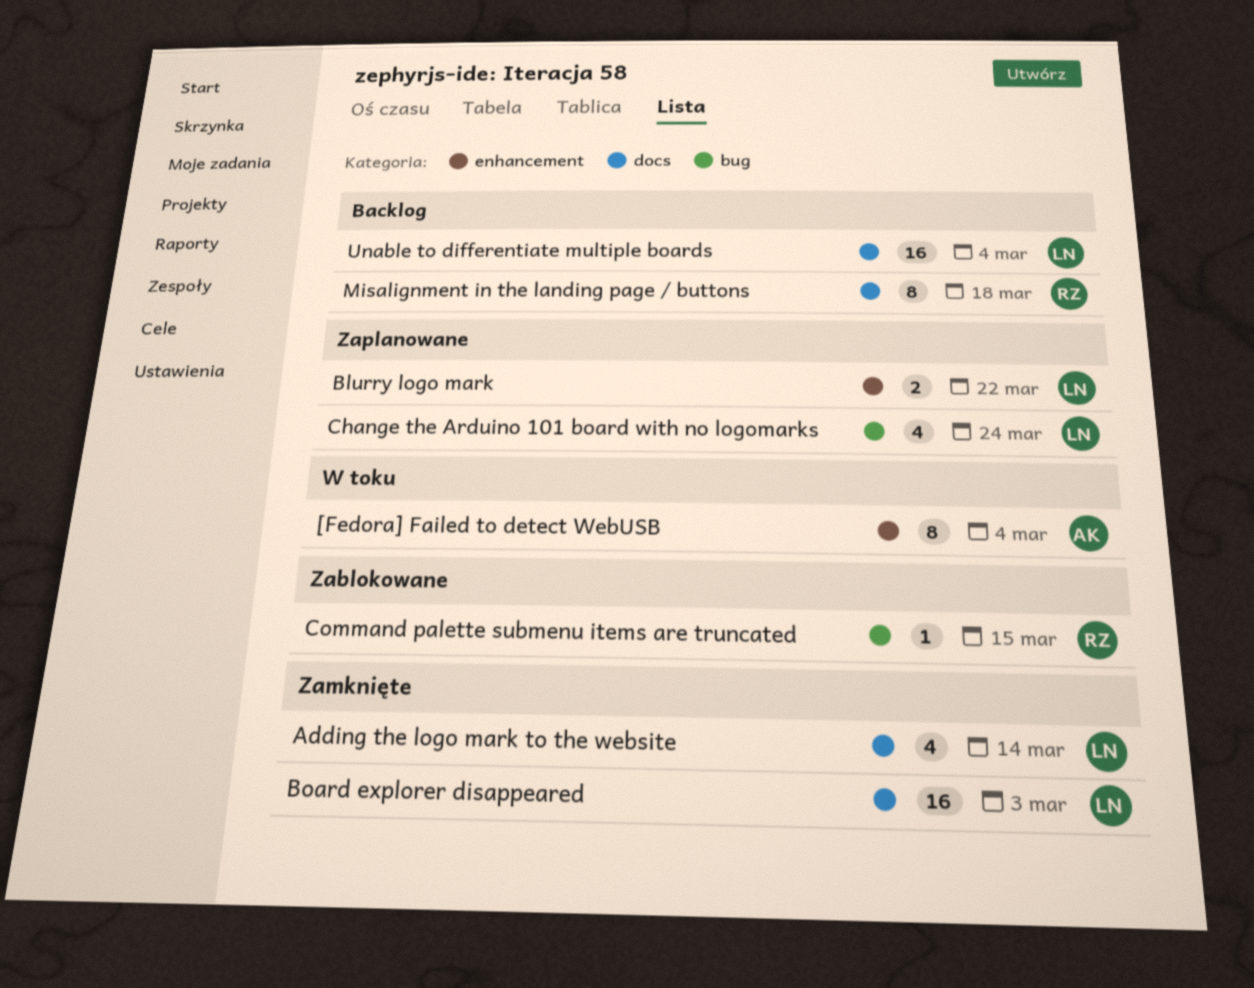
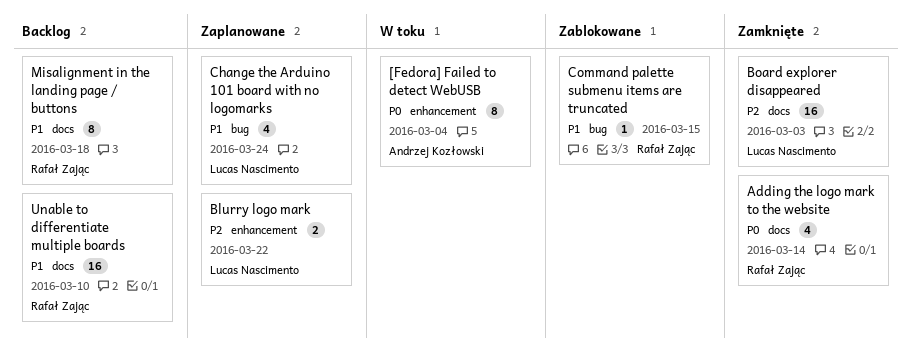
Adding the logo mark to the website, owner: Lucas Nascimento -> Rafał Zając
Unable to differentiate multiple boards, owner: Lucas Nascimento -> Rafał Zając
Unable to differentiate multiple boards, due: Mar 4 -> Mar 10

